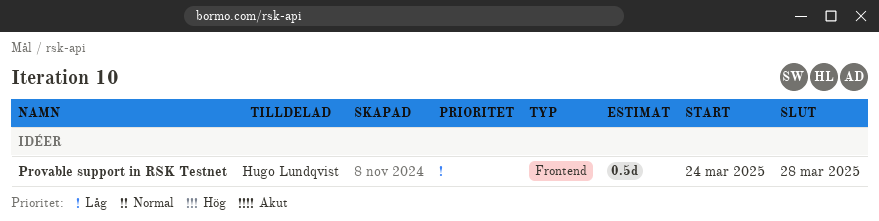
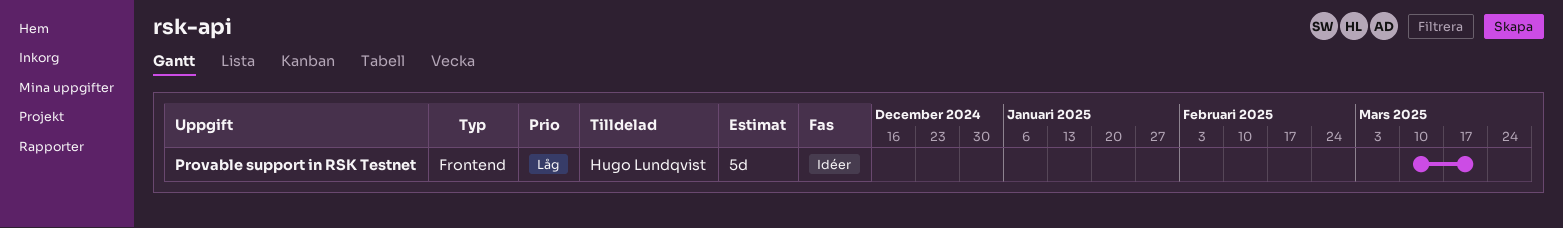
Provable support in RSK Testnet, estimate: 0.5d -> 5d
Provable support in RSK Testnet, start: Mar 24 -> Mar 10
Provable support in RSK Testnet, due: Mar 28 -> Mar 21

